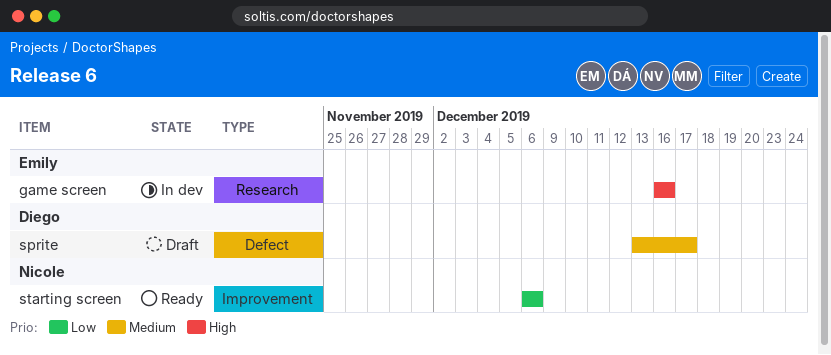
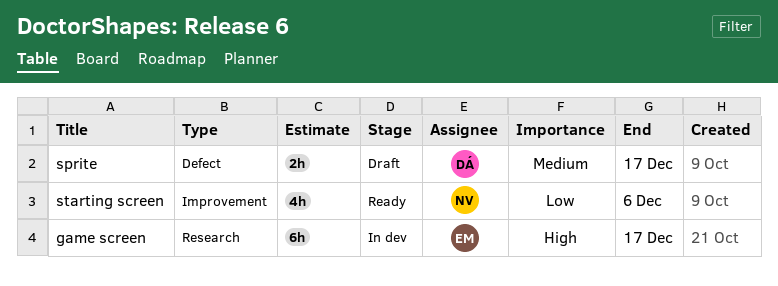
game screen, due: Dec 16 -> Dec 17

